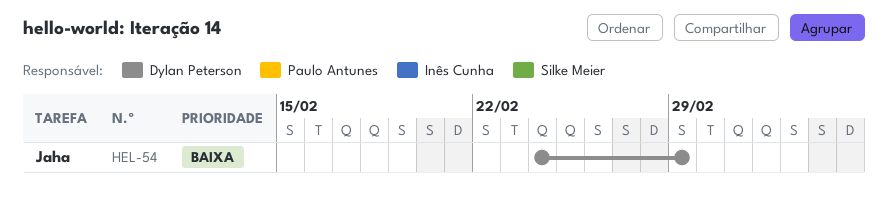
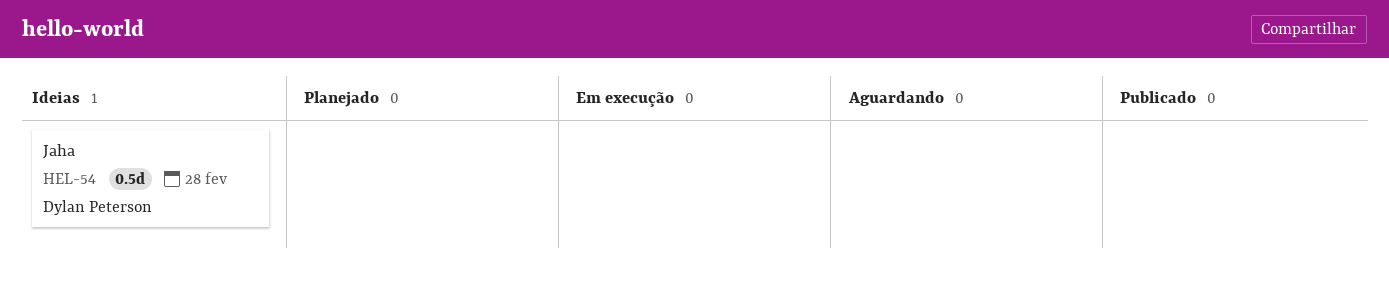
HEL-54, due: Feb 29 -> Feb 28

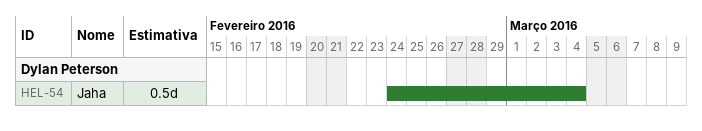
HEL-54, due: Feb 28 -> Mar 4

